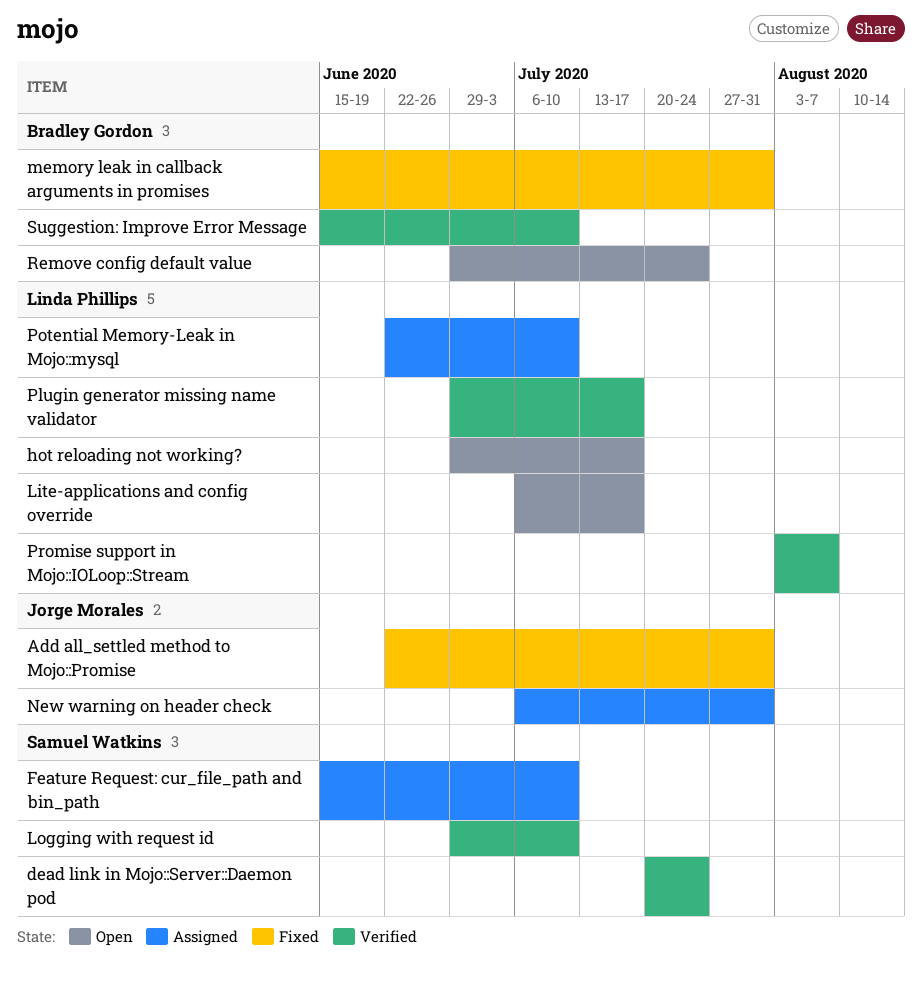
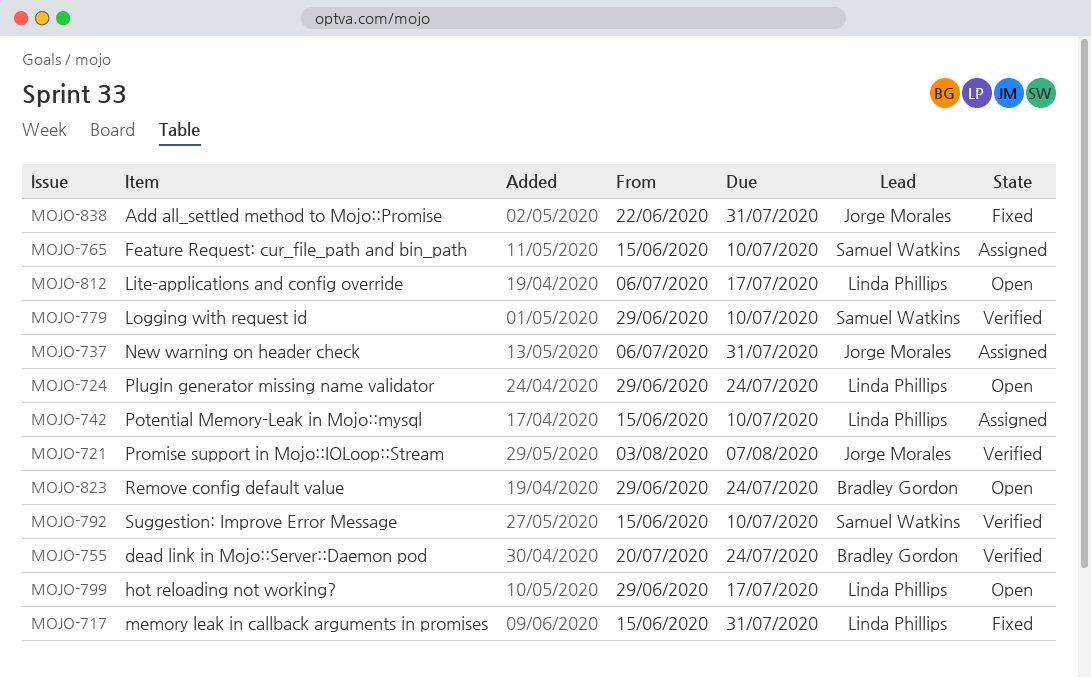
dead link in Mojo::Server::Daemon pod, owner: Samuel Watkins -> Bradley Gordon
memory leak in callback arguments in promises, owner: Bradley Gordon -> Linda Phillips
Plugin generator missing name validator, status: Verified -> Open
Plugin generator missing name validator, due: Jul 17 -> Jul 24
Potential Memory-Leak in Mojo::mysql, start: Jun 22 -> Jun 15
Promise support in Mojo::IOLoop::Stream, owner: Linda Phillips -> Jorge Morales
Suggestion: Improve Error Message, owner: Bradley Gordon -> Samuel Watkins

